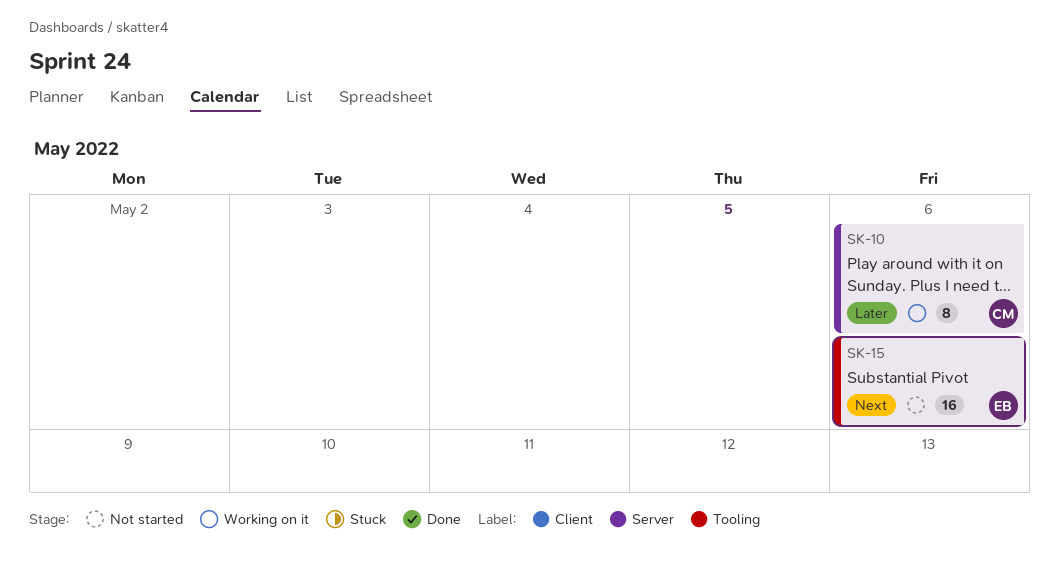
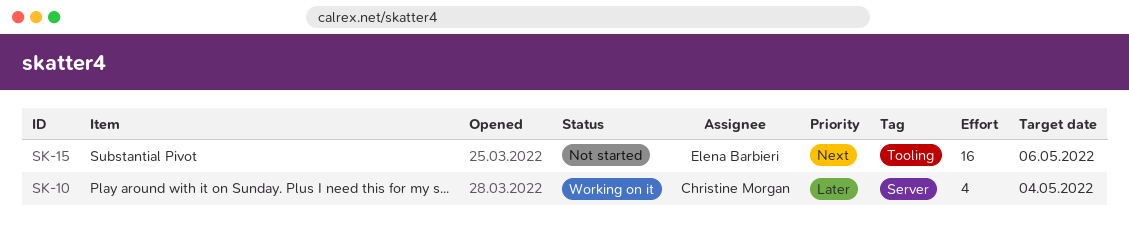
SK-10, estimate: 8 -> 4
SK-10, due: May 6 -> May 4

